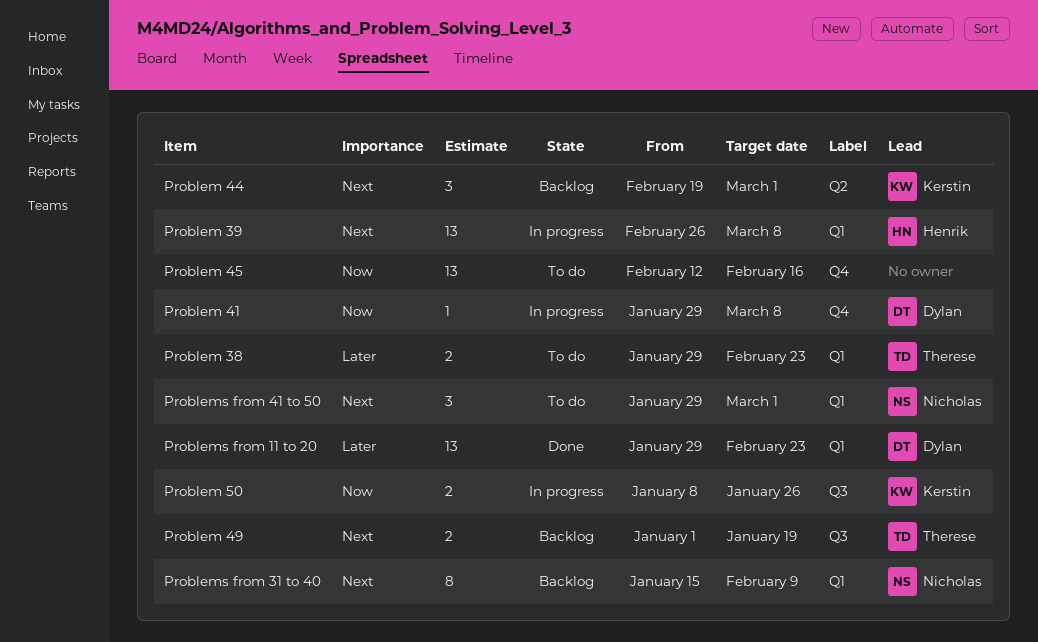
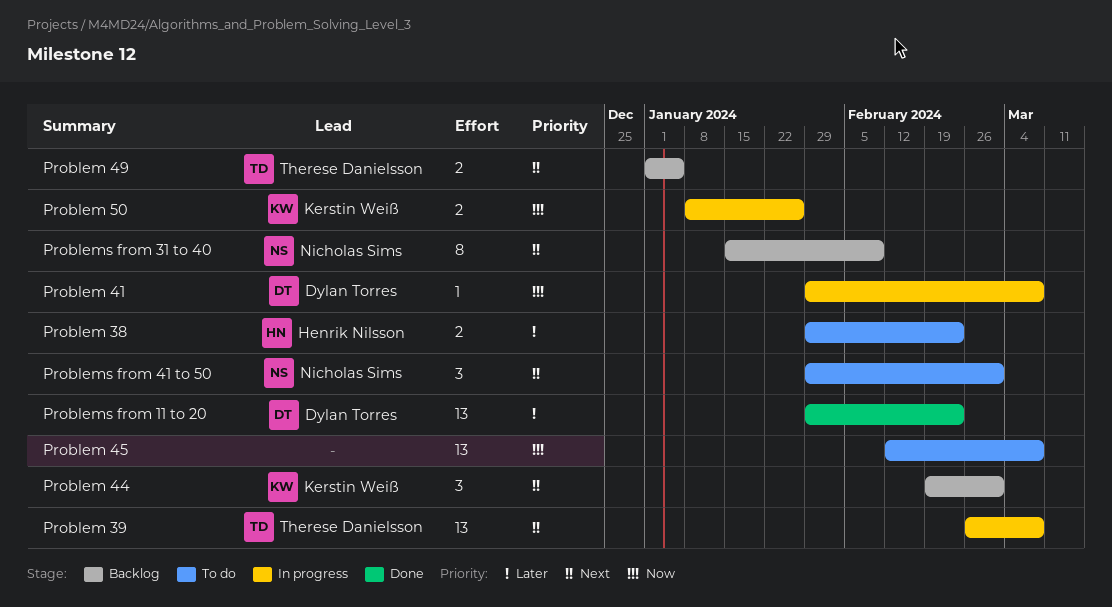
Problem 38, owner: Therese Danielsson -> Henrik Nilsson
Problem 39, owner: Henrik Nilsson -> Therese Danielsson
Problem 45, due: Feb 16 -> Mar 8
Problem 49, due: Jan 19 -> Jan 5

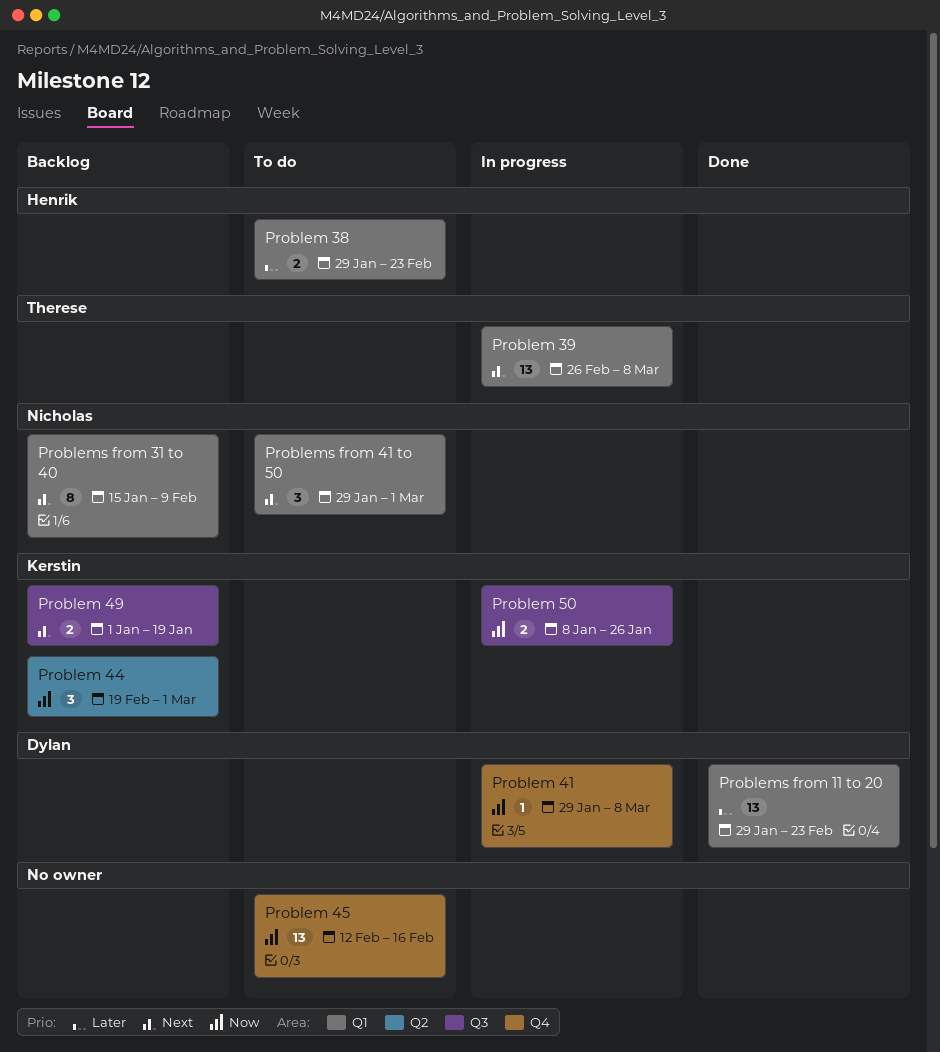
Problem 44, priority: Next -> Now
Problem 45, due: Mar 8 -> Feb 16
Problem 49, owner: Therese Danielsson -> Kerstin Weiß
Problem 49, due: Jan 5 -> Jan 19

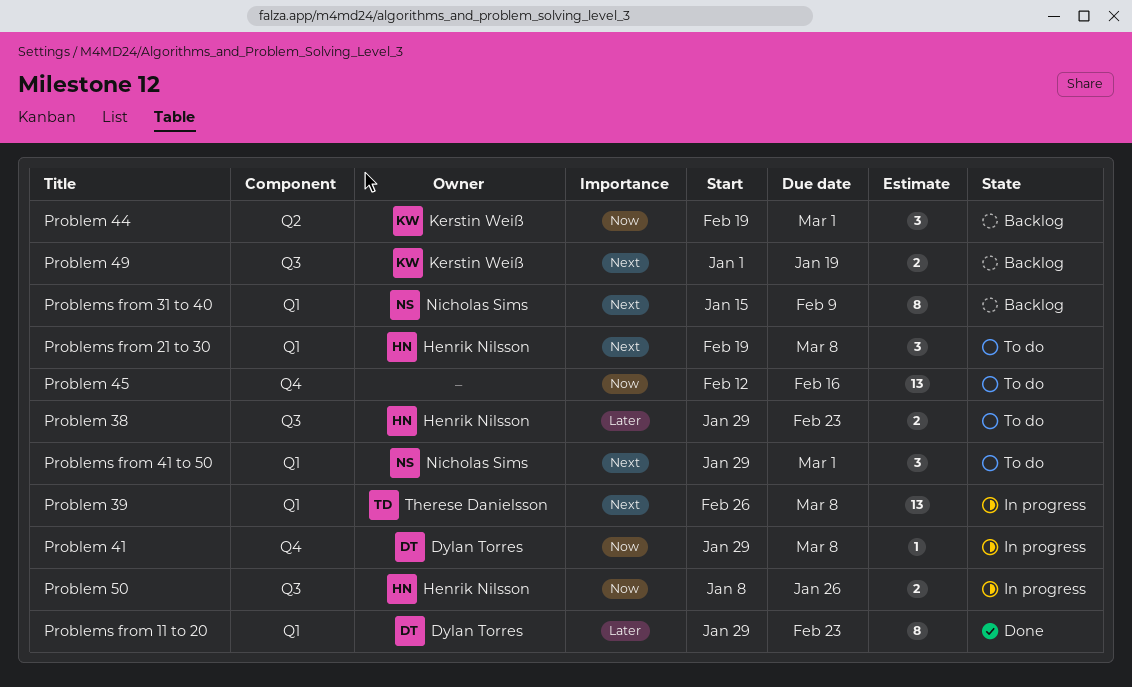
Problem 38, label: Q1 -> Q3
Problem 50, owner: Kerstin Weiß -> Henrik Nilsson
Problems from 11 to 20, estimate: 13 -> 8
Problems from 21 to 30: none -> present

